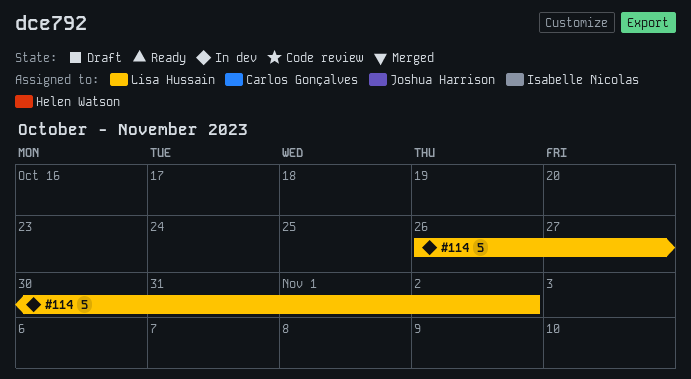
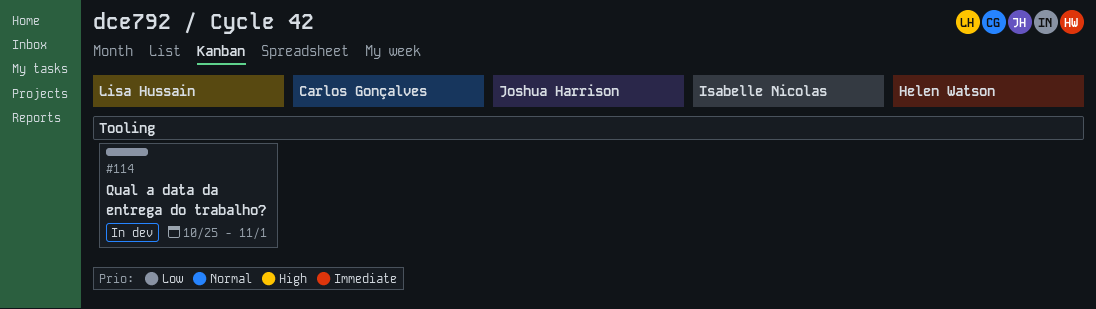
#114, start: Oct 26 -> Oct 25
#114, due: Nov 2 -> Nov 1

